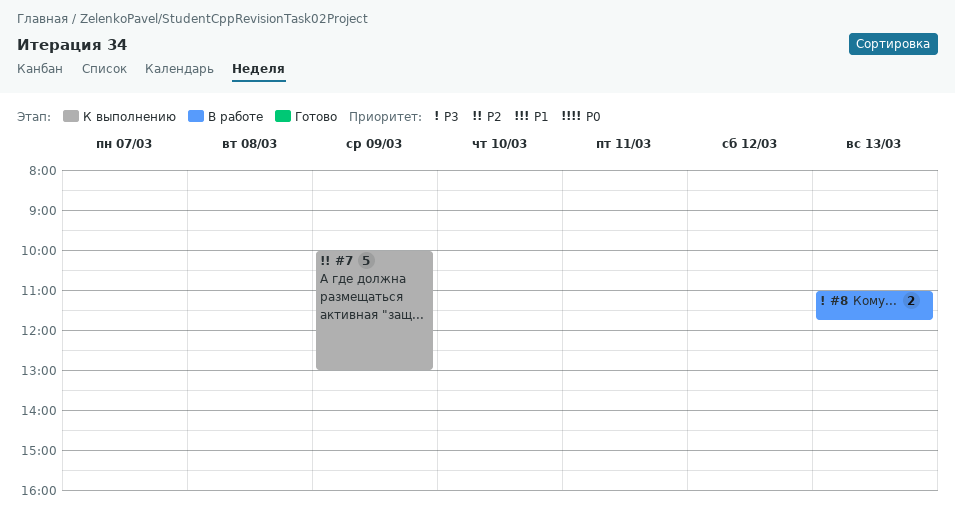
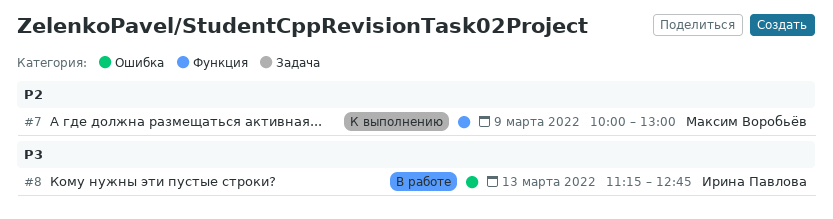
#8, begins: 11:00 -> 11:15
#8, ends: 11:45 -> 12:45

